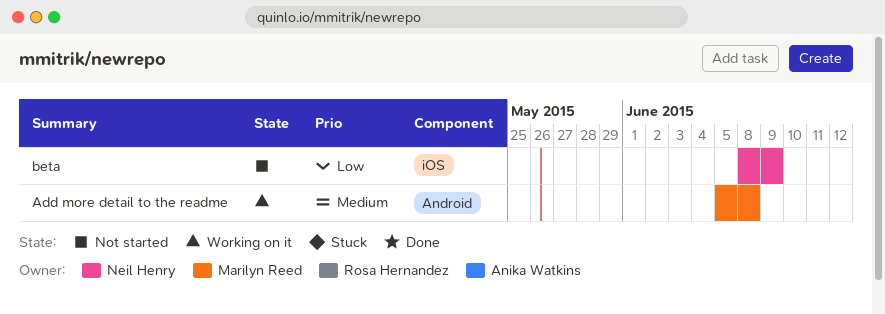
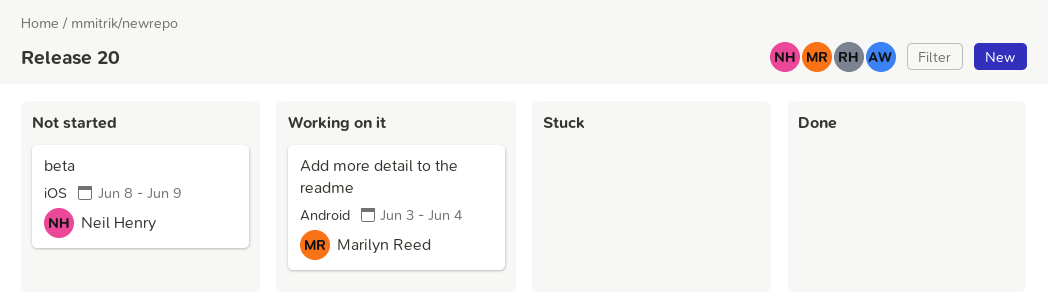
Add more detail to the readme, start: Jun 5 -> Jun 3
Add more detail to the readme, due: Jun 8 -> Jun 4

